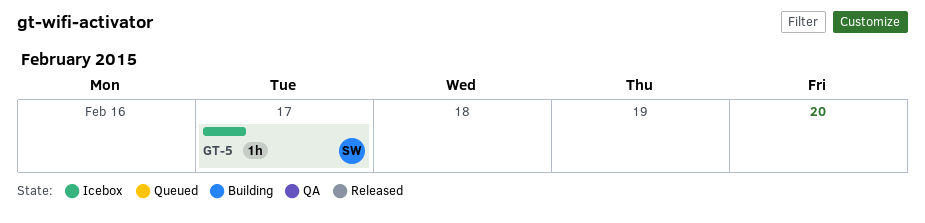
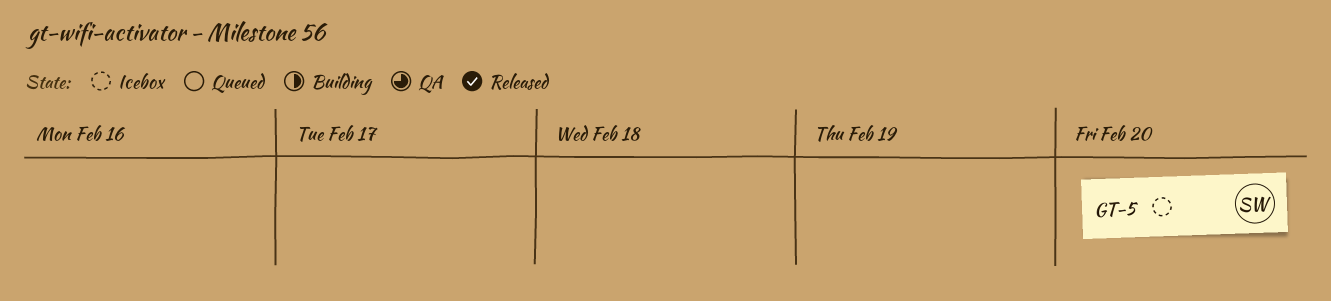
GT-5, due: Feb 17 -> Feb 20

